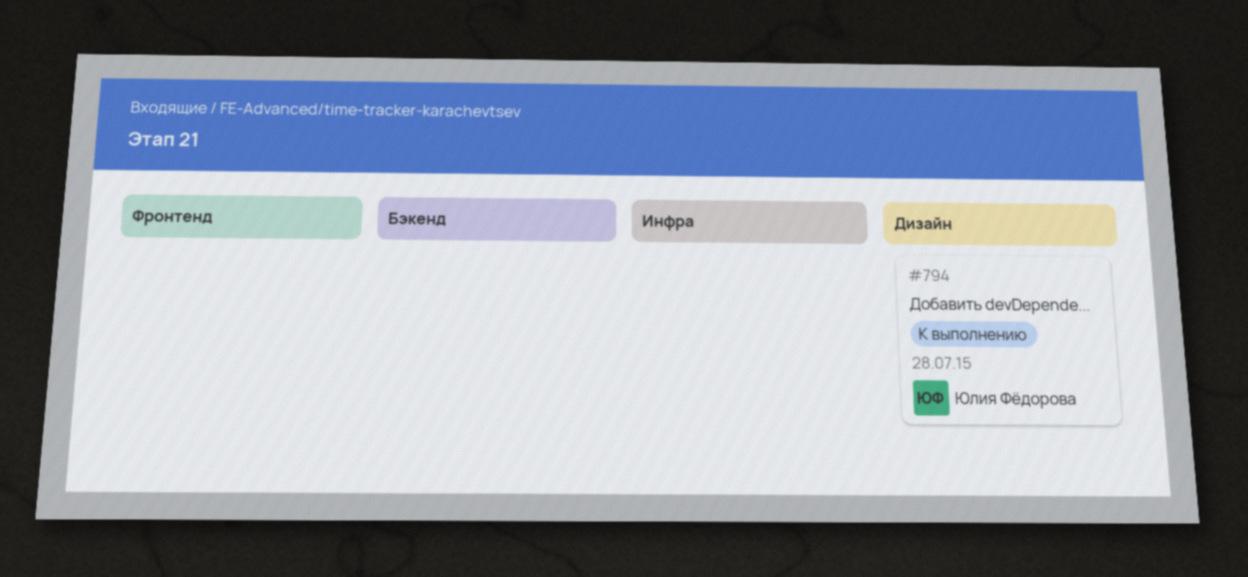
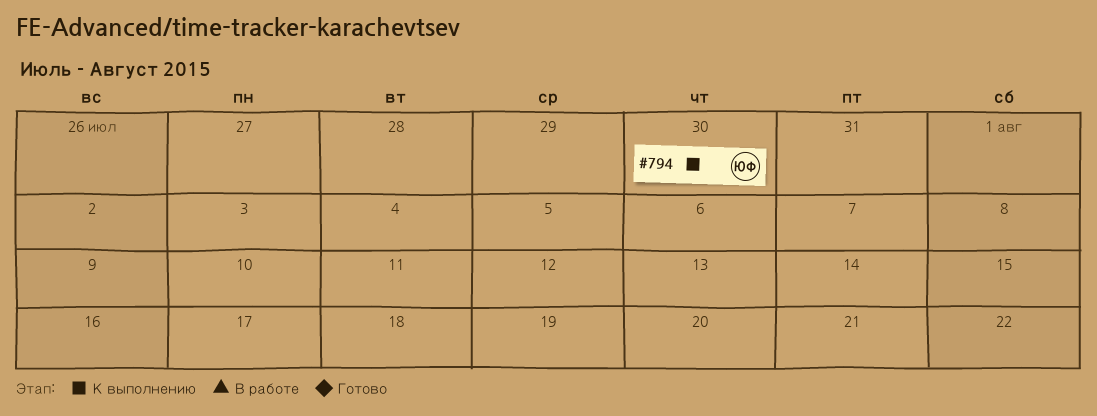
#794, due: Jul 28 -> Jul 30

